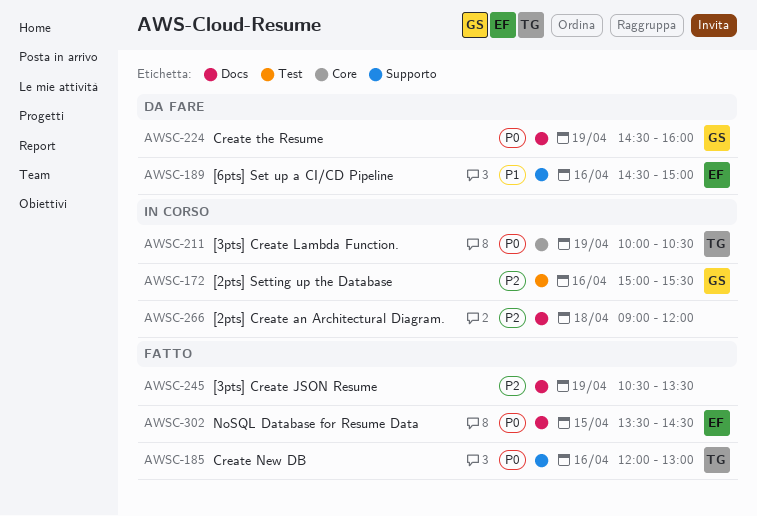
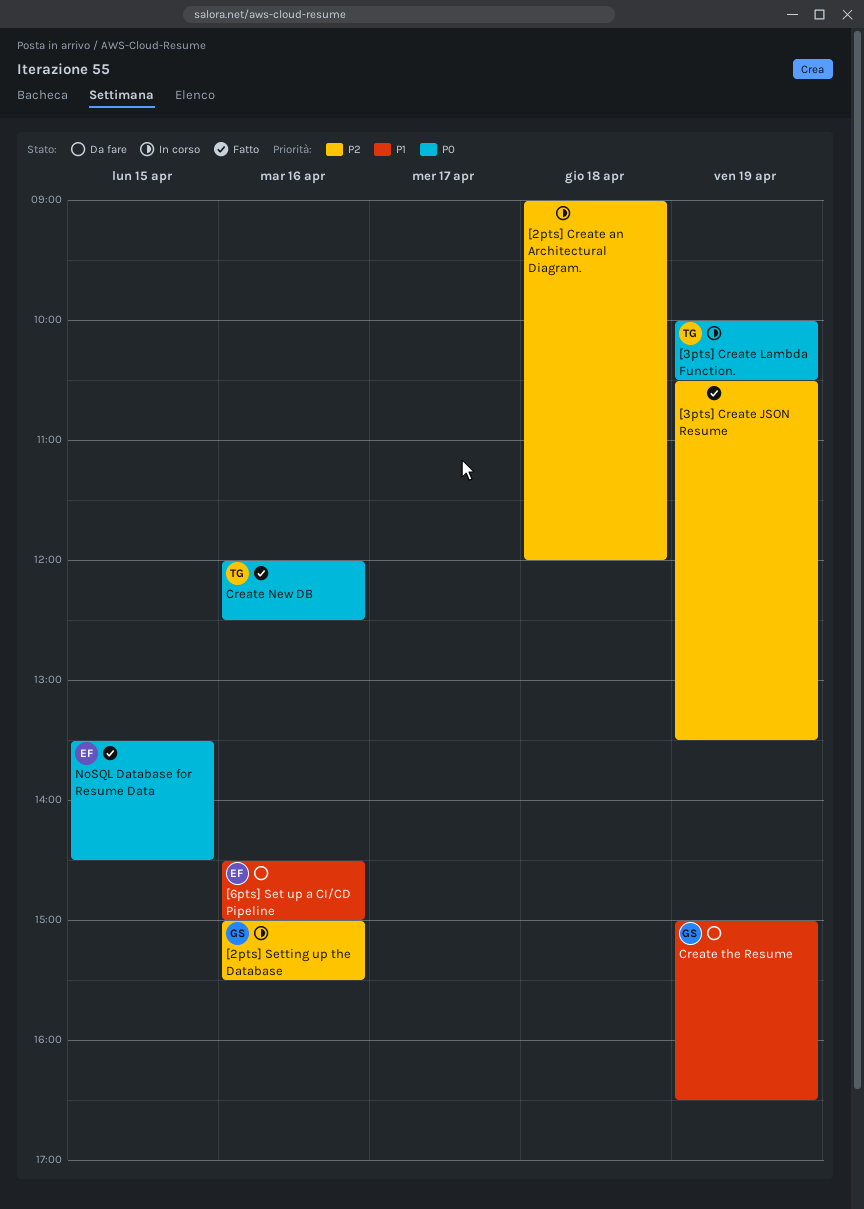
Create New DB, ends: 13:00 -> 12:30
Create the Resume, priority: P0 -> P1
Create the Resume, begins: 14:30 -> 15:00
Create the Resume, ends: 16:00 -> 16:30

